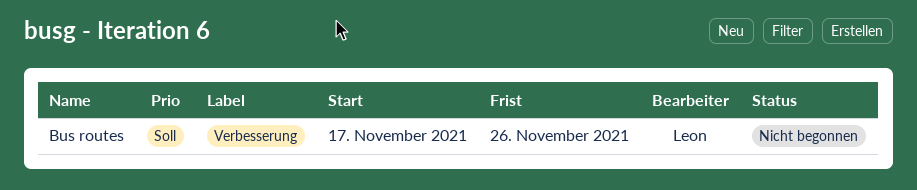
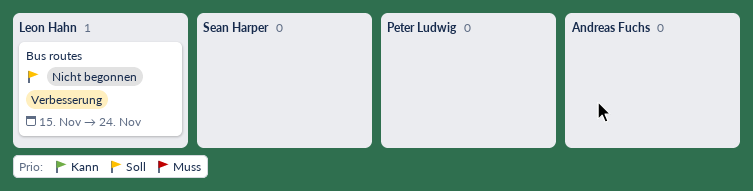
Bus routes, start: Nov 17 -> Nov 15
Bus routes, due: Nov 26 -> Nov 24

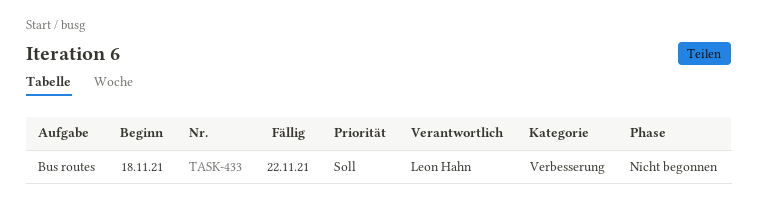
Bus routes, start: Nov 15 -> Nov 18
Bus routes, due: Nov 24 -> Nov 22

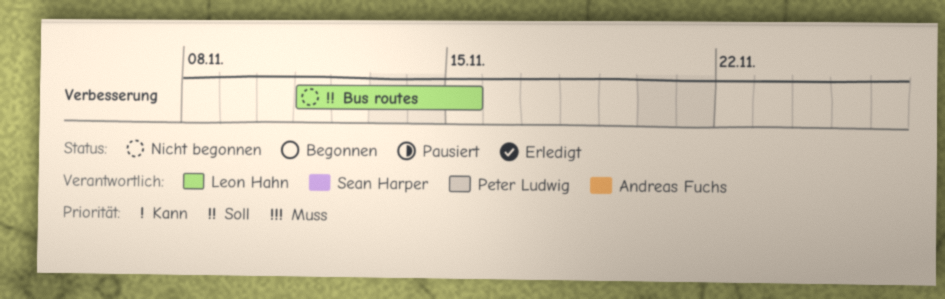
Bus routes, start: Nov 18 -> Nov 11
Bus routes, due: Nov 22 -> Nov 15

